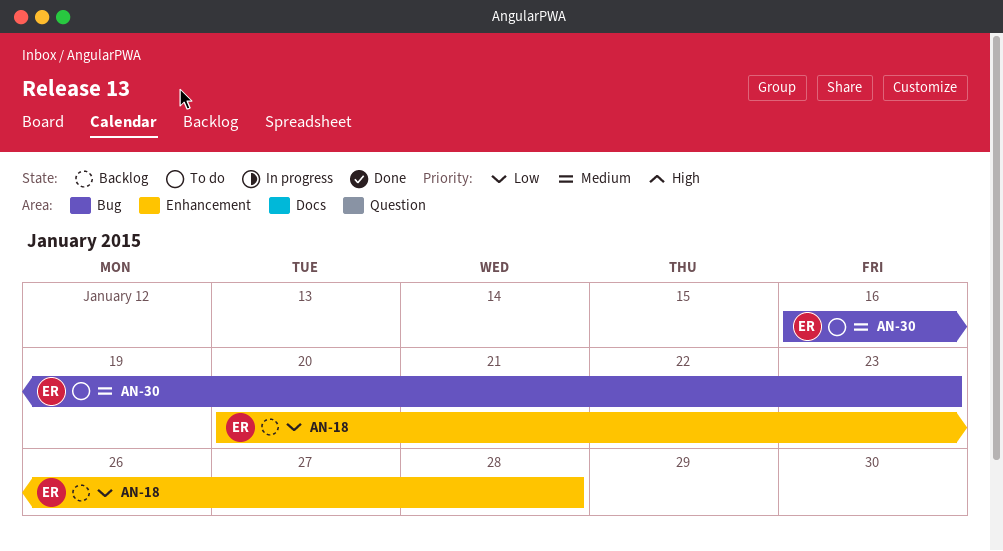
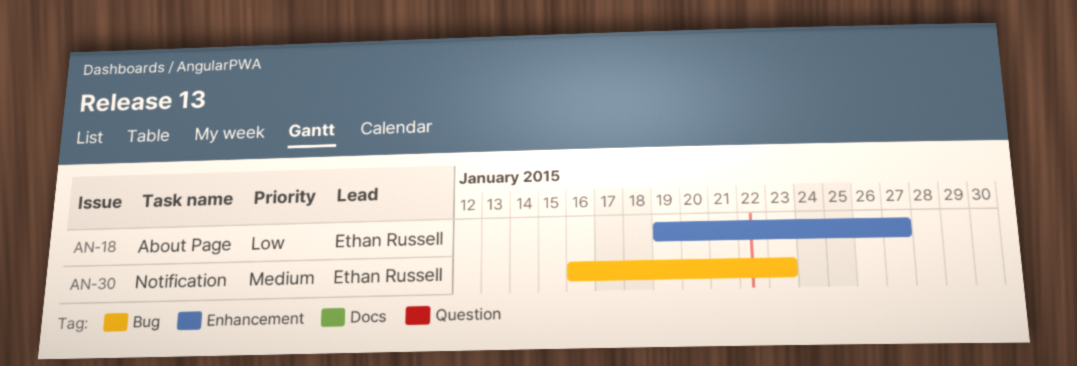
AN-18, start: Jan 20 -> Jan 19
AN-18, due: Jan 28 -> Jan 27

